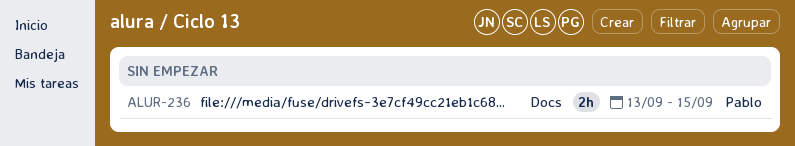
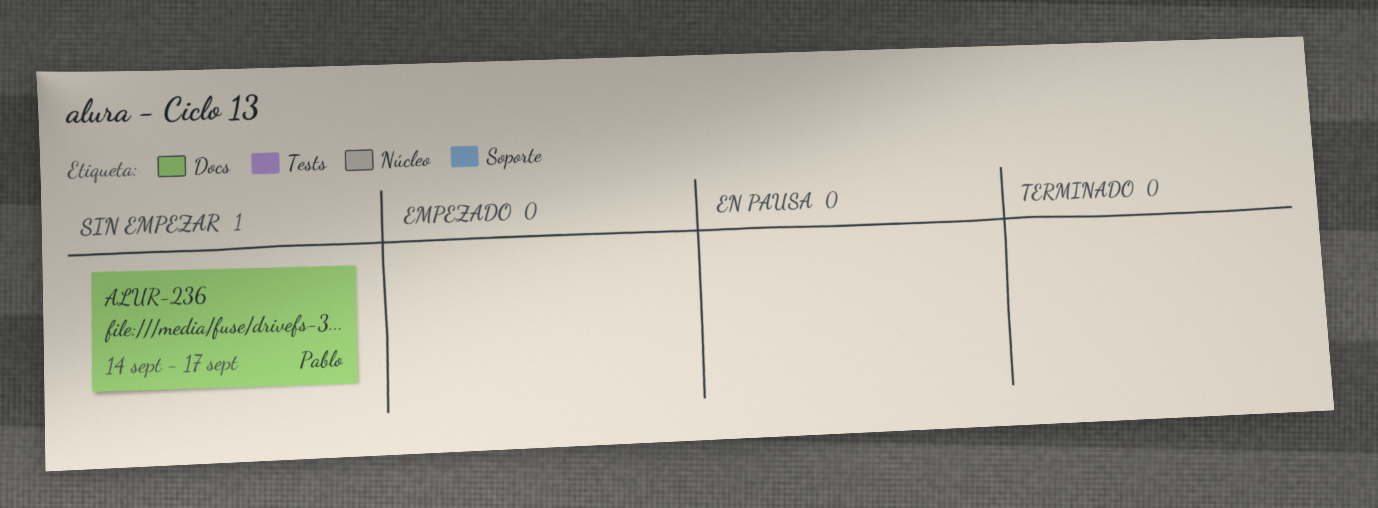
ALUR-236, start: Sep 13 -> Sep 14
ALUR-236, due: Sep 15 -> Sep 17

